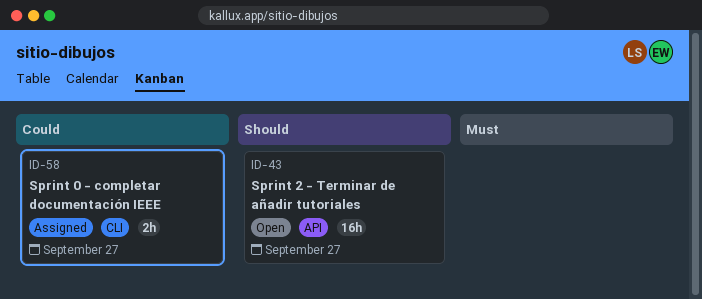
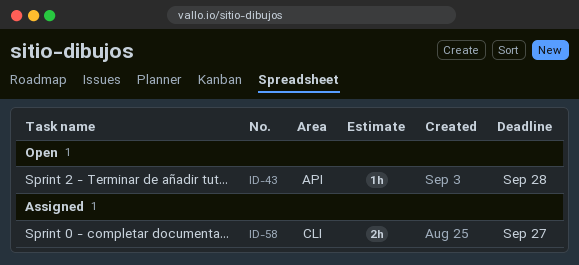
ID-43, estimate: 16h -> 1h
ID-43, due: Sep 27 -> Sep 28

